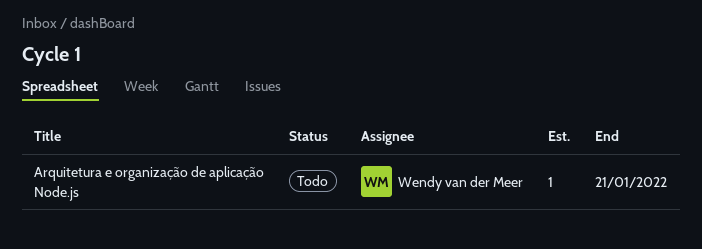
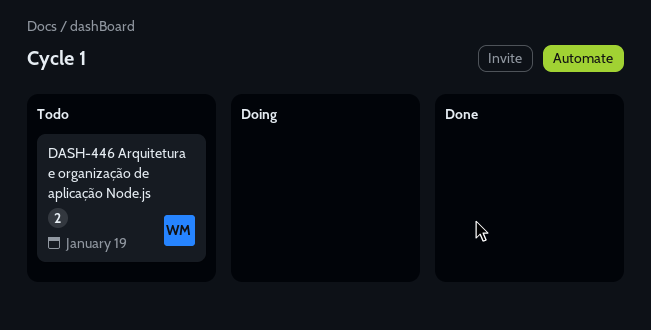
Arquitetura e organização de aplicação Node.js, estimate: 1 -> 2
Arquitetura e organização de aplicação Node.js, due: Jan 21 -> Jan 19

